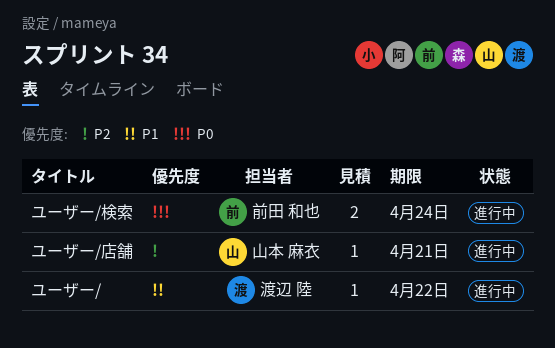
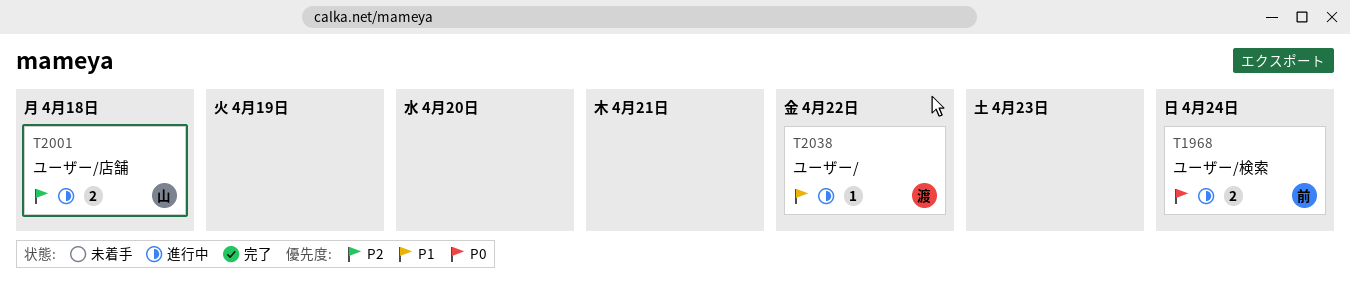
ユーザー/店舗, estimate: 1 -> 2
ユーザー/店舗, due: Apr 21 -> Apr 18

